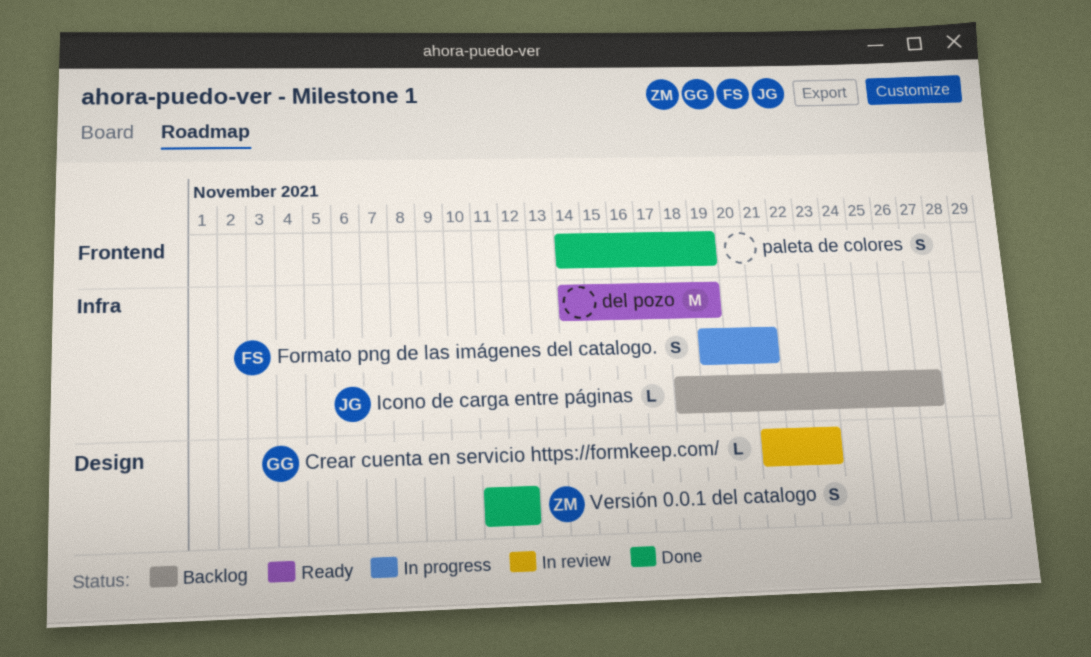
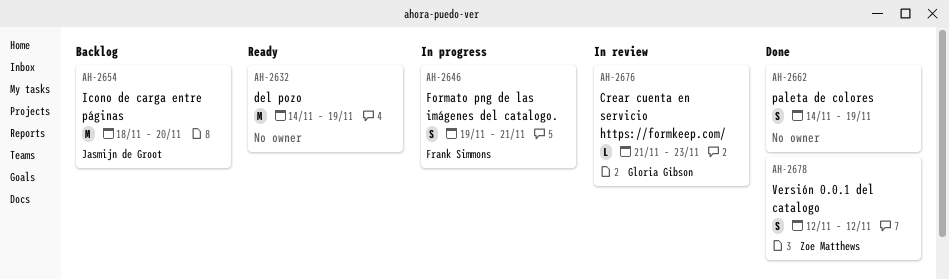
Icono de carga entre páginas, estimate: L -> M
Icono de carga entre páginas, due: Nov 27 -> Nov 20
Versión 0.0.1 del catalogo, start: Nov 11 -> Nov 12

